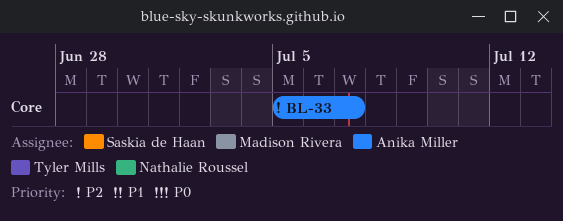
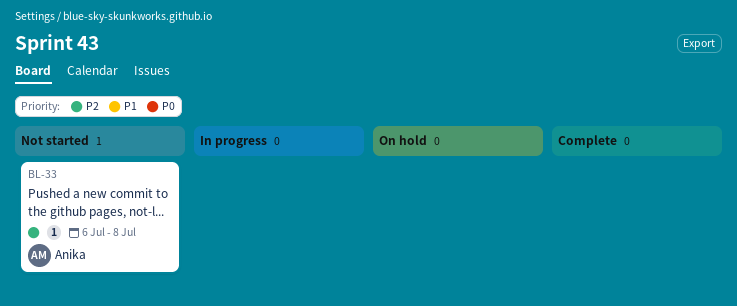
BL-33, start: Jul 5 -> Jul 6
BL-33, due: Jul 7 -> Jul 8

